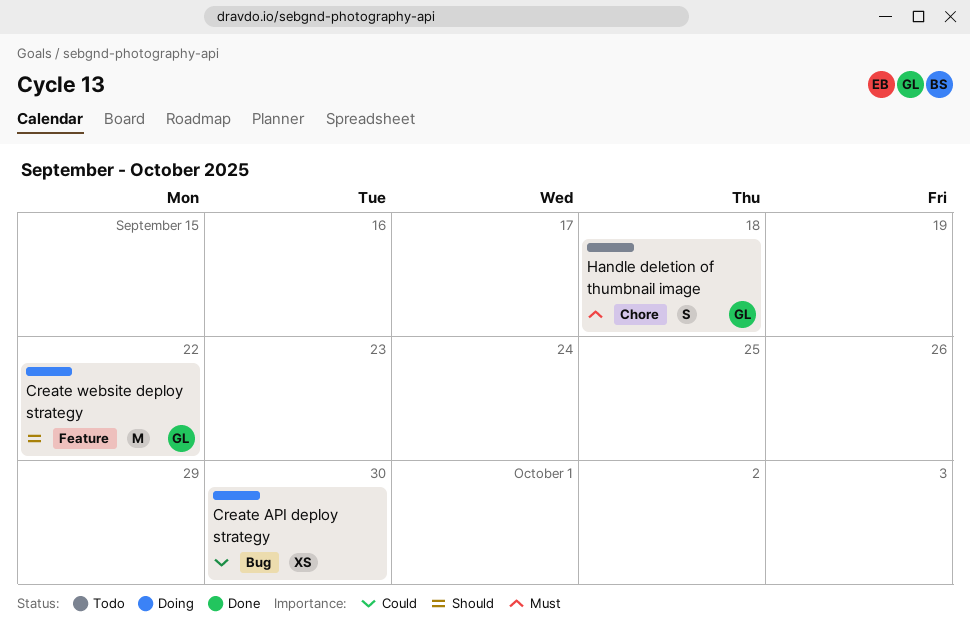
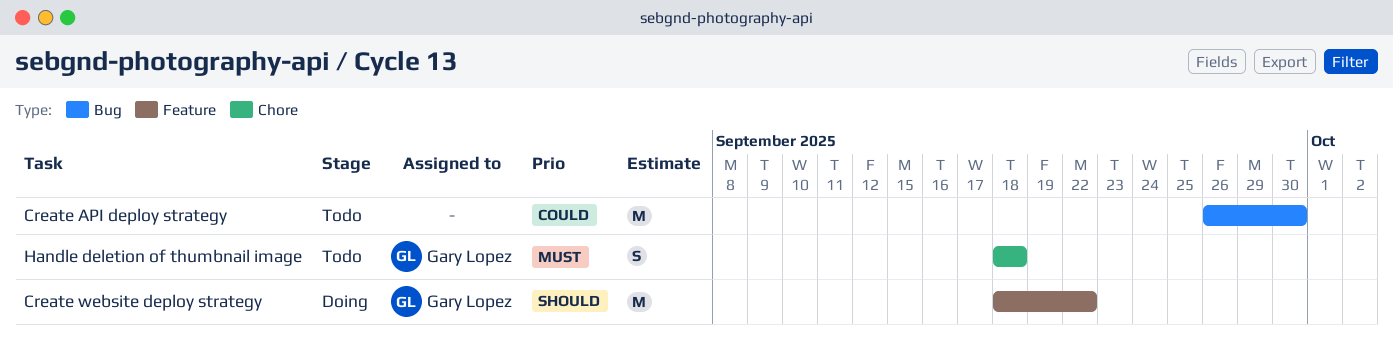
Create API deploy strategy, status: Doing -> Todo
Create API deploy strategy, estimate: XS -> M

